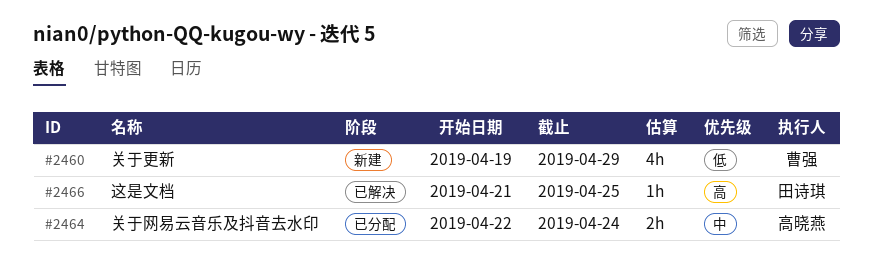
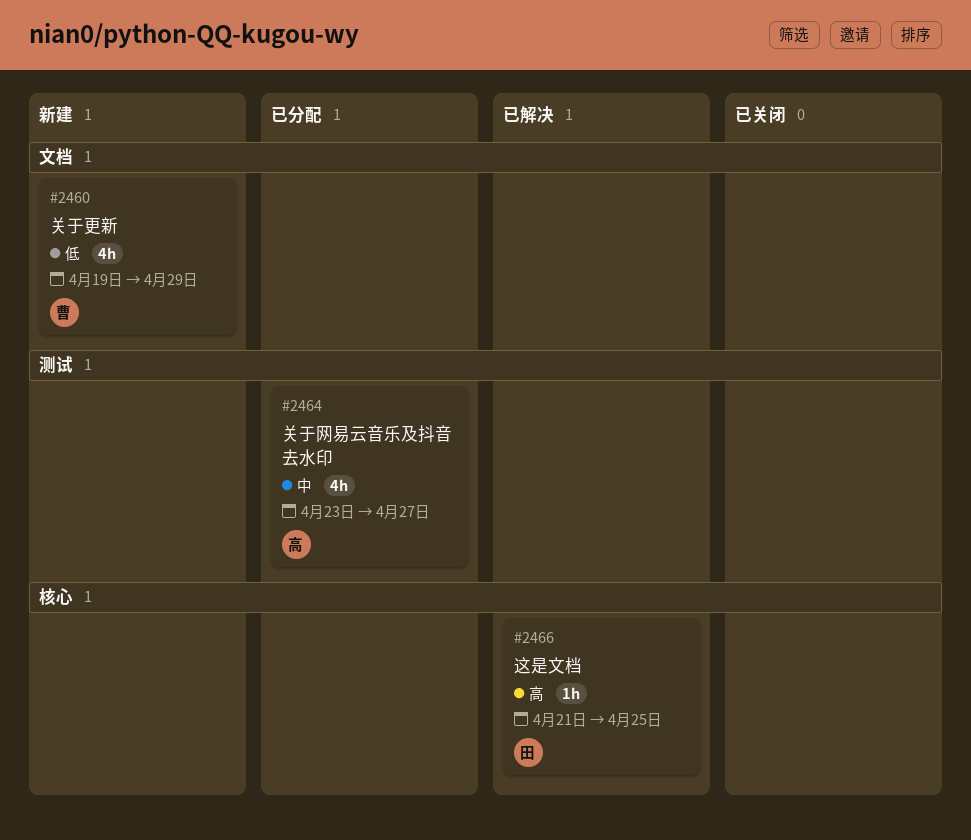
#2464, estimate: 2h -> 4h
#2464, start: Apr 22 -> Apr 23
#2464, due: Apr 24 -> Apr 27

